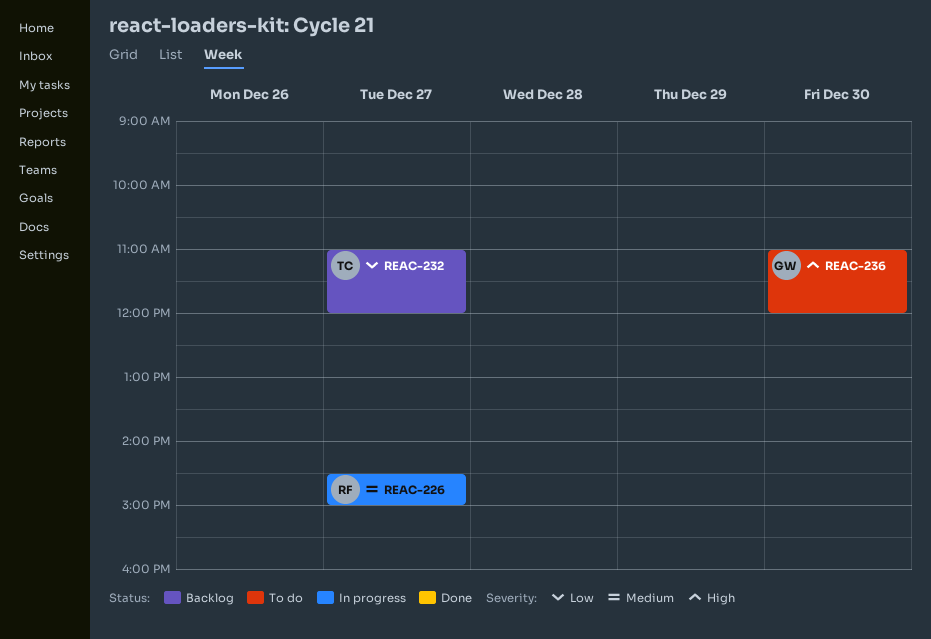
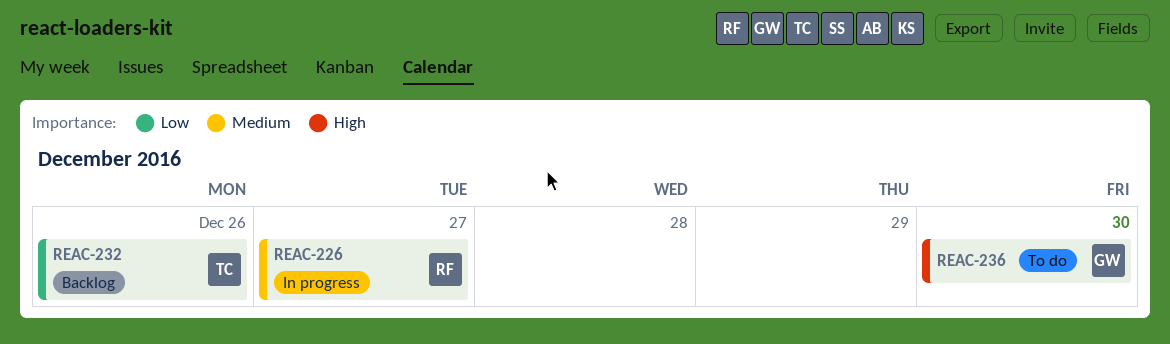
REAC-232, day: Dec 27 -> Dec 26

